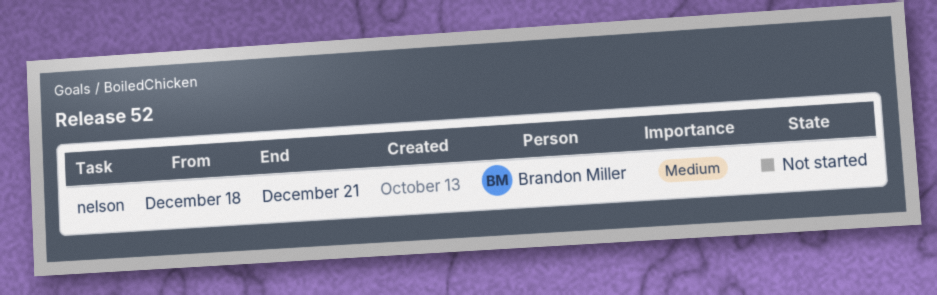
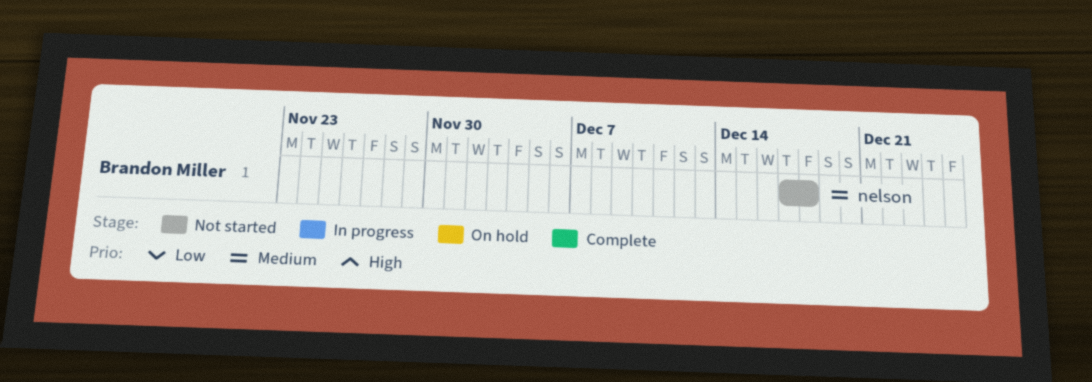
nelson, start: Dec 18 -> Dec 17
nelson, due: Dec 21 -> Dec 18

